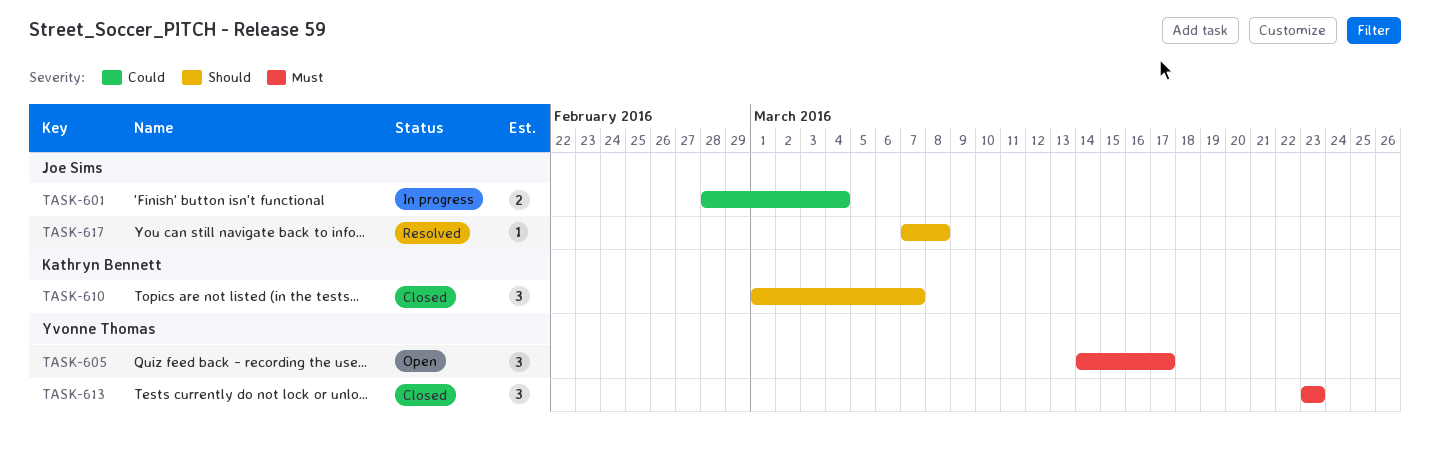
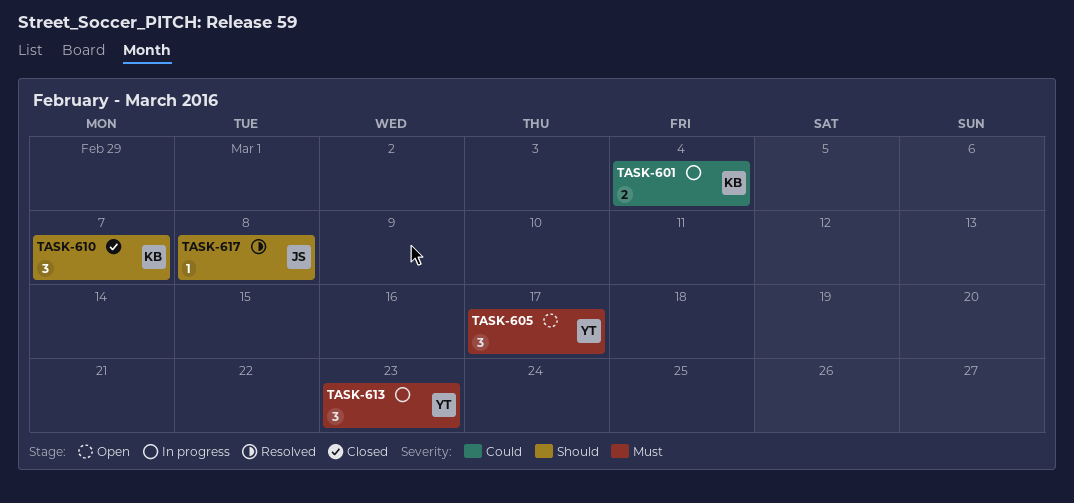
TASK-601, owner: Joe Sims -> Kathryn Bennett
TASK-613, status: Closed -> In progress

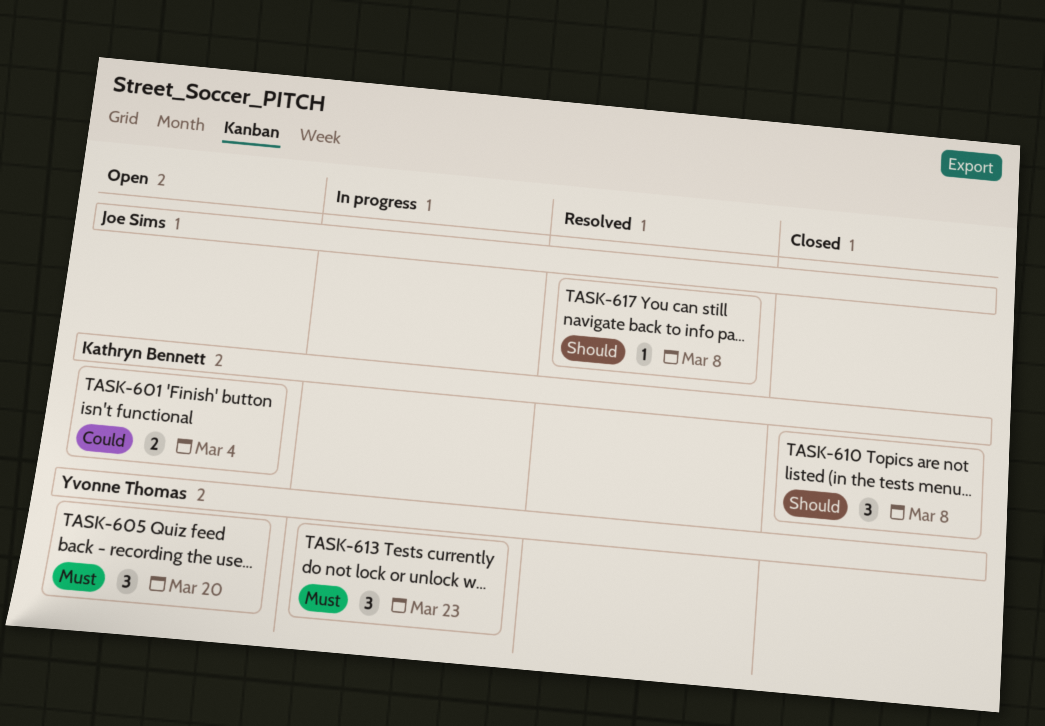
TASK-601, status: In progress -> Open
TASK-605, due: Mar 17 -> Mar 20
TASK-610, due: Mar 7 -> Mar 8

